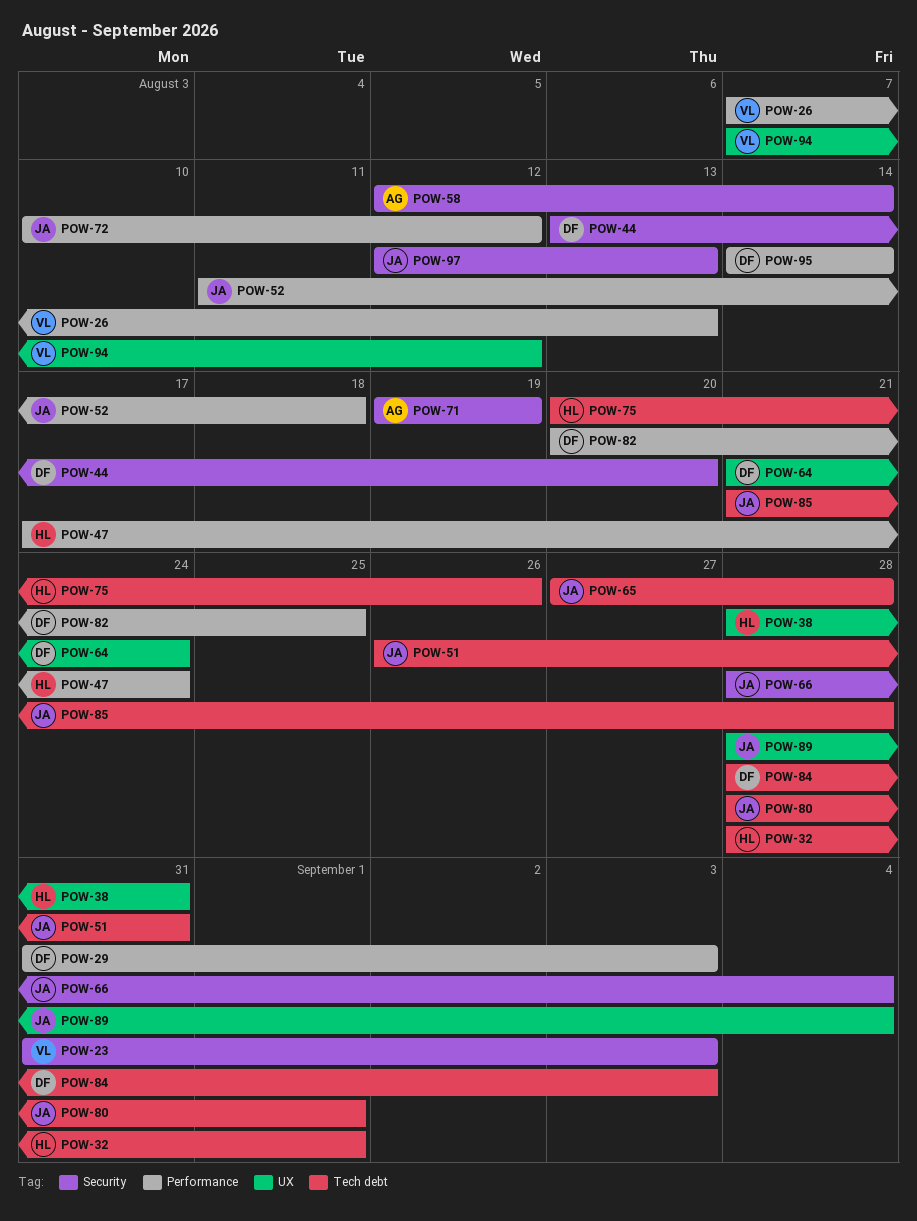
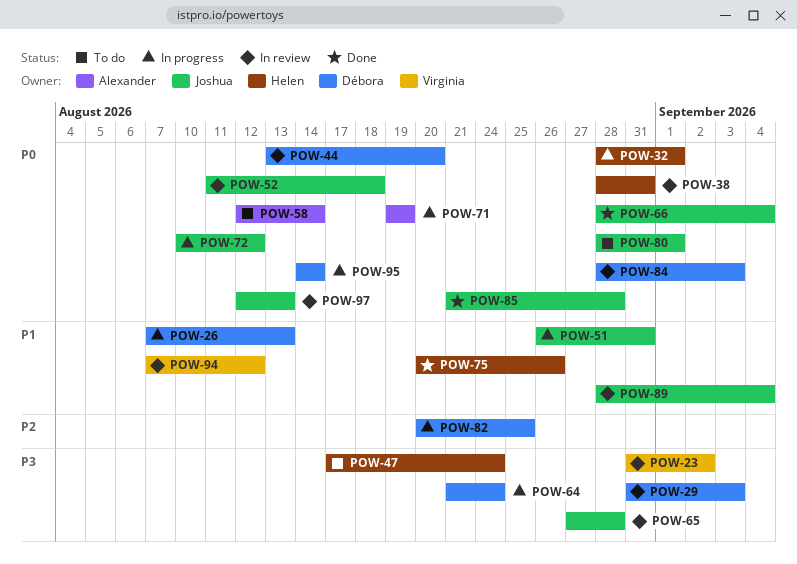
POW-23, due: Sep 3 -> Sep 2
POW-26, owner: Virginia -> Débora

